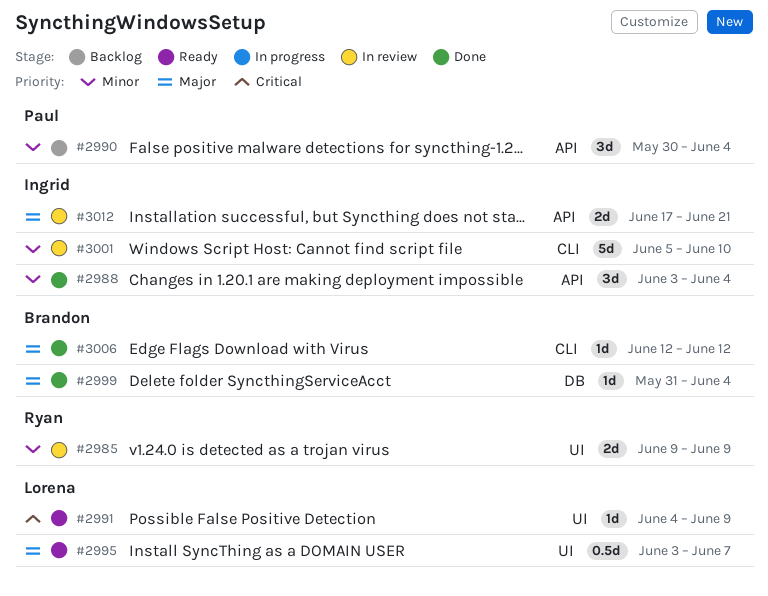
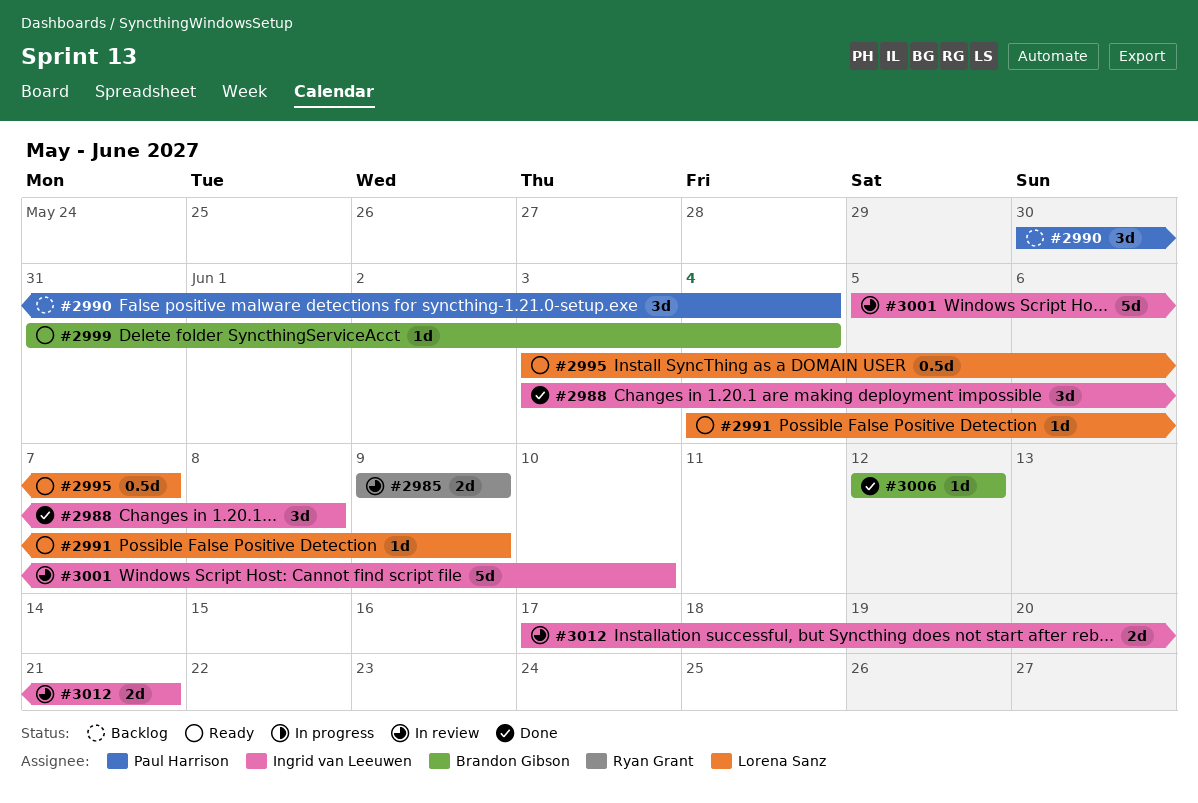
#2988, due: Jun 4 -> Jun 8
#2999, status: Done -> Ready

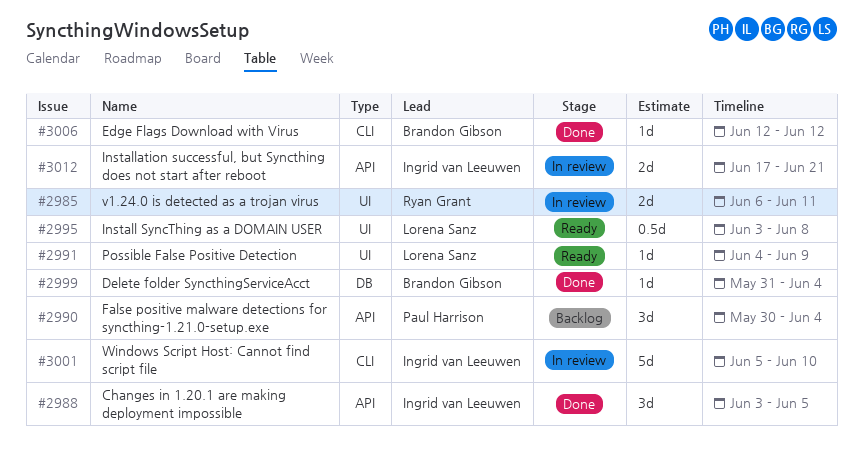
#2985, start: Jun 9 -> Jun 6
#2985, due: Jun 9 -> Jun 11
#2988, due: Jun 8 -> Jun 5
#2995, due: Jun 7 -> Jun 8
#2999, status: Ready -> Done

